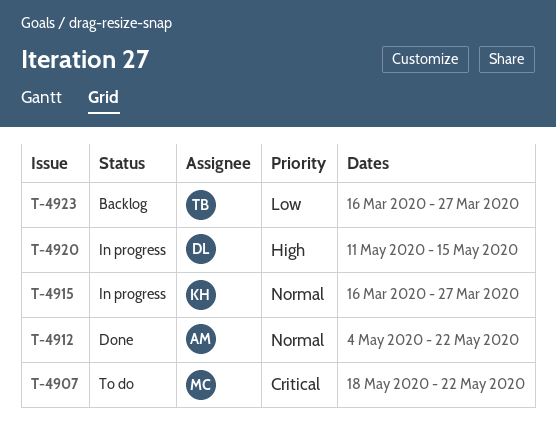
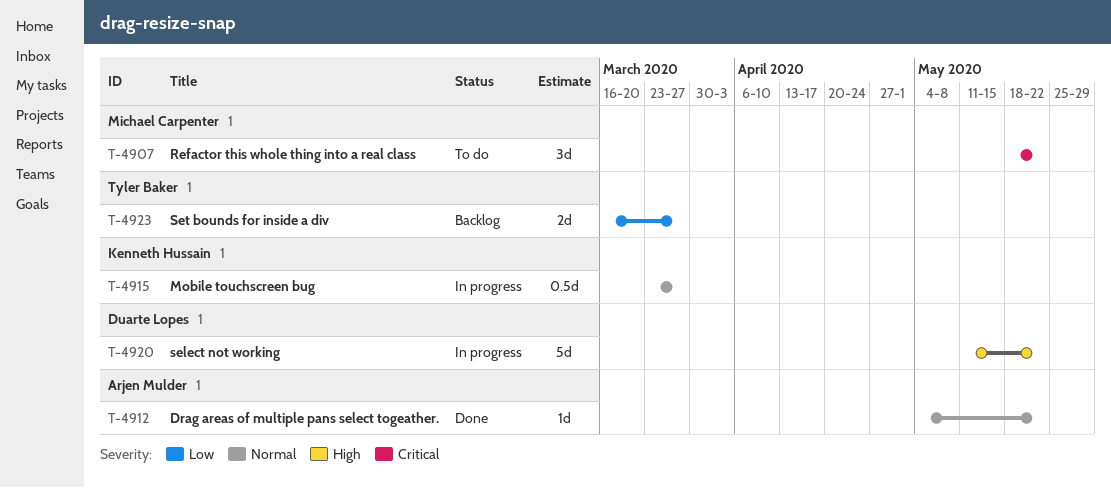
T-4915, start: Mar 16 -> Mar 23
T-4920, due: May 15 -> May 22

